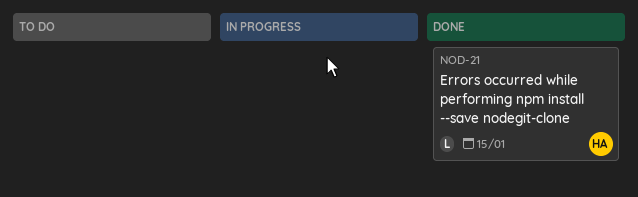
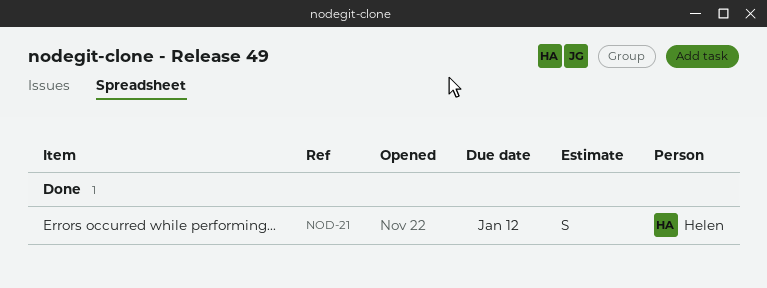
NOD-21, estimate: L -> S
NOD-21, due: Jan 15 -> Jan 12

